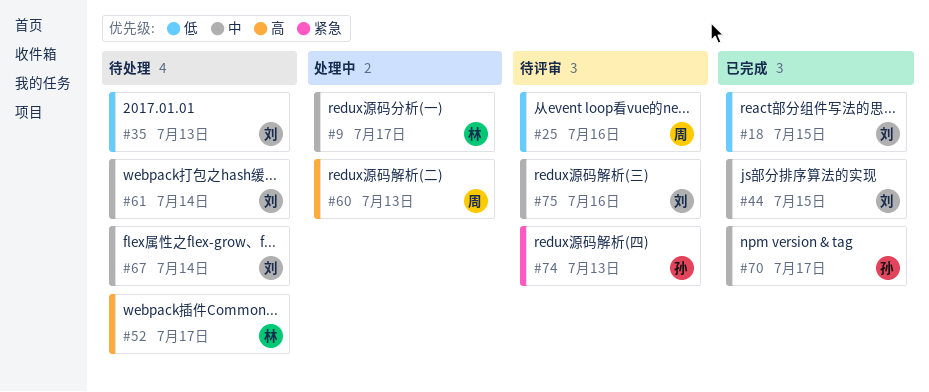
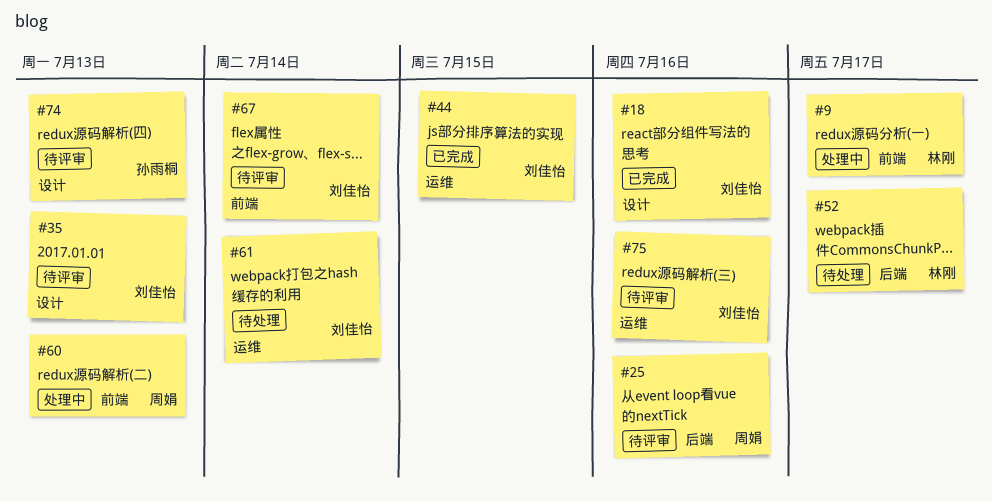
#18, due: Jul 15 -> Jul 16
#35, status: 待处理 -> 待评审
#67, status: 待处理 -> 待评审
#70: present -> none

